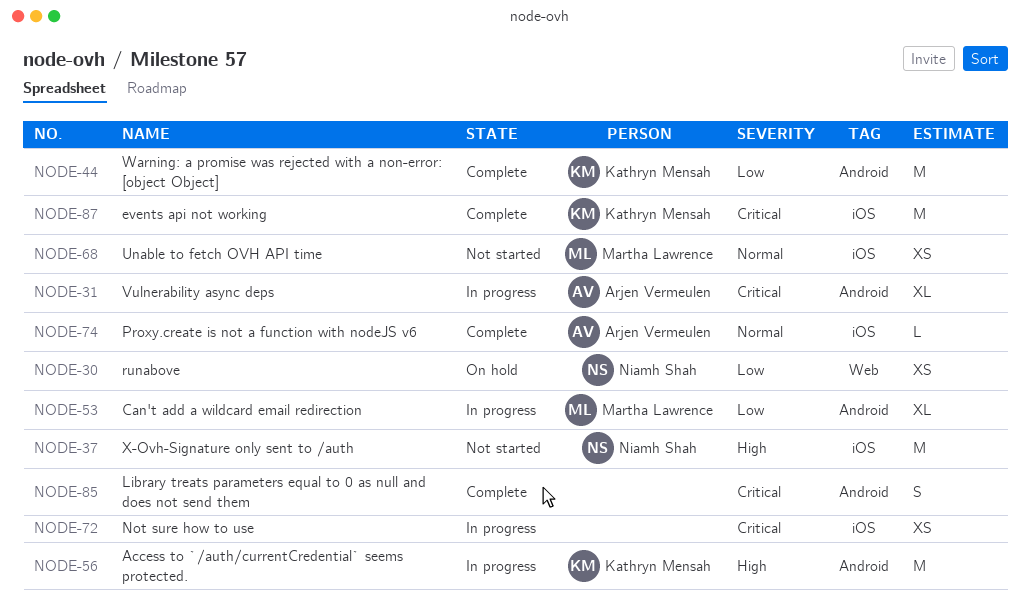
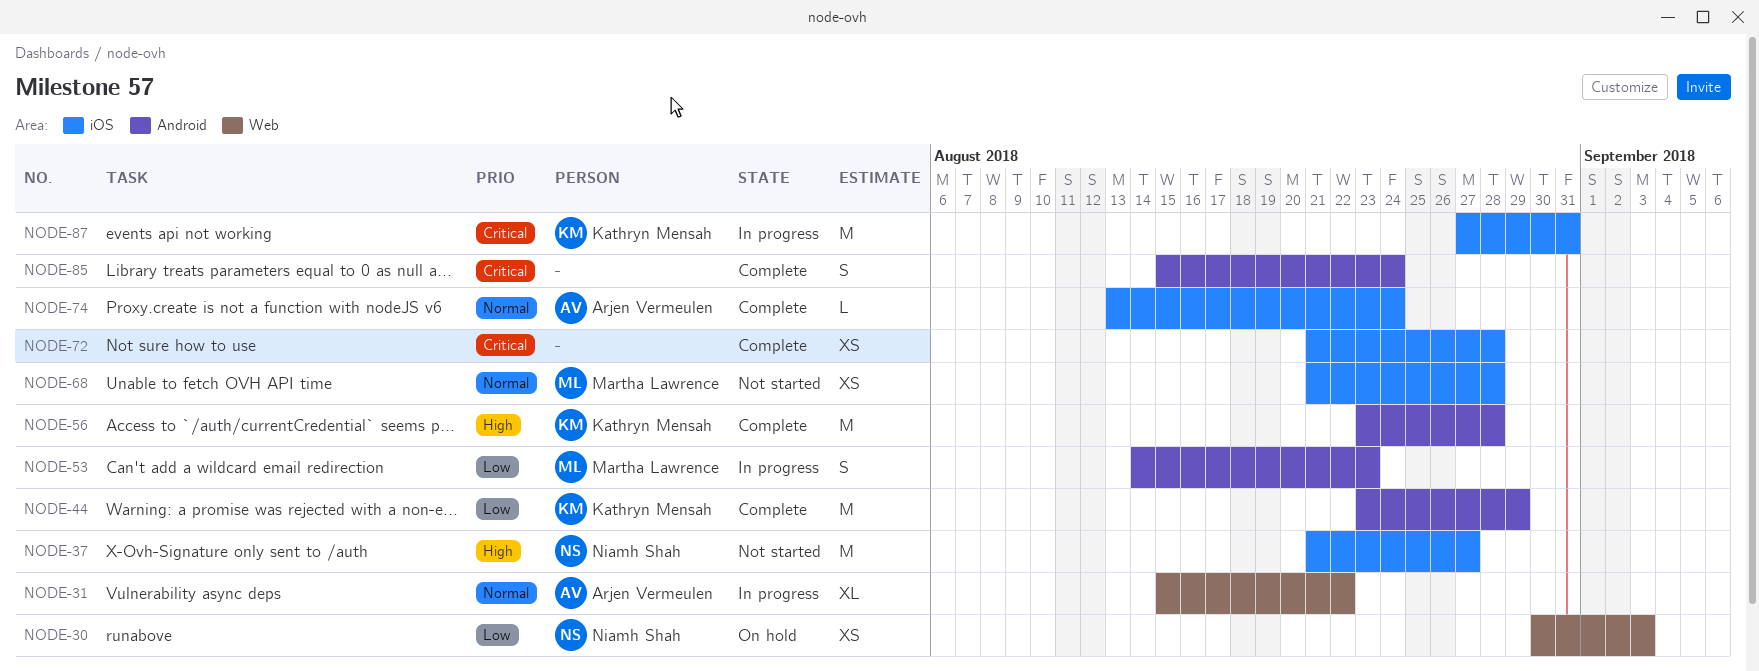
NODE-31, priority: Critical -> Normal
NODE-31, label: Android -> Web
NODE-53, estimate: XL -> S
NODE-56, status: In progress -> Complete
NODE-72, status: In progress -> Complete
NODE-87, status: Complete -> In progress

